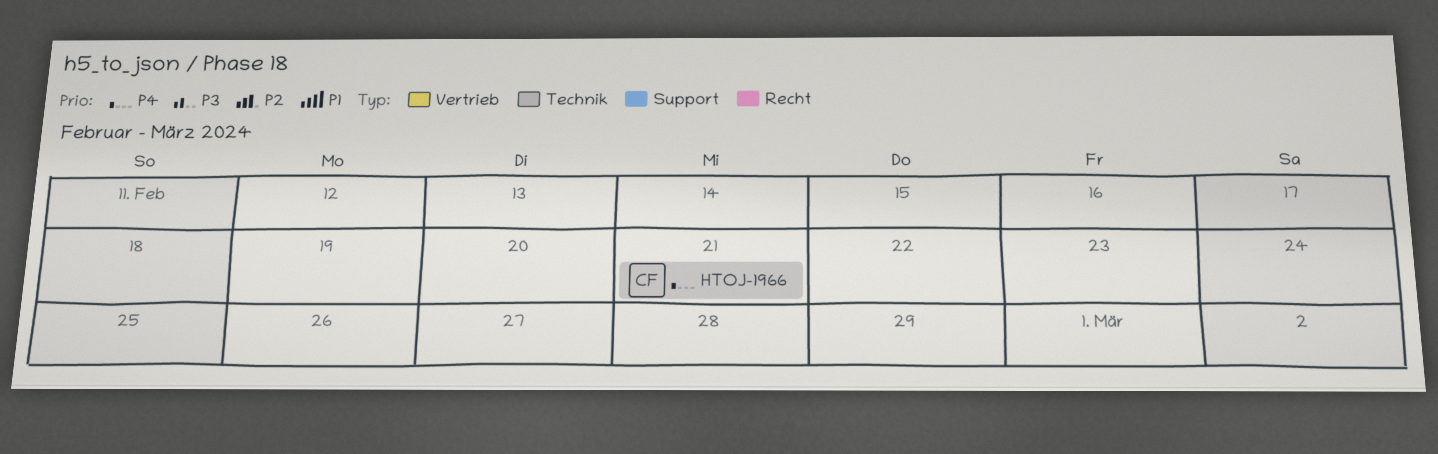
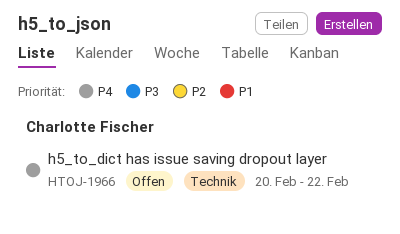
HTOJ-1966, start: Feb 21 -> Feb 20
HTOJ-1966, due: Feb 21 -> Feb 22

